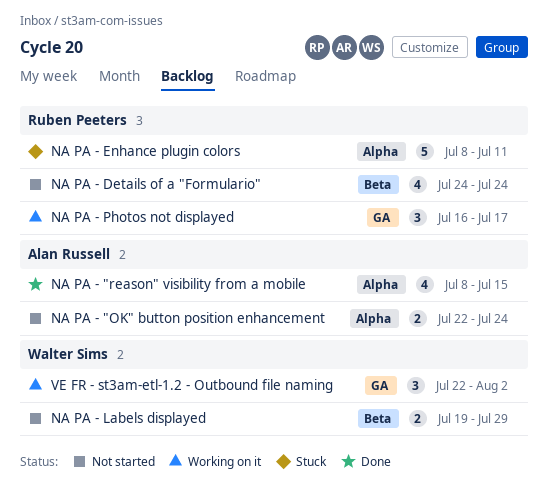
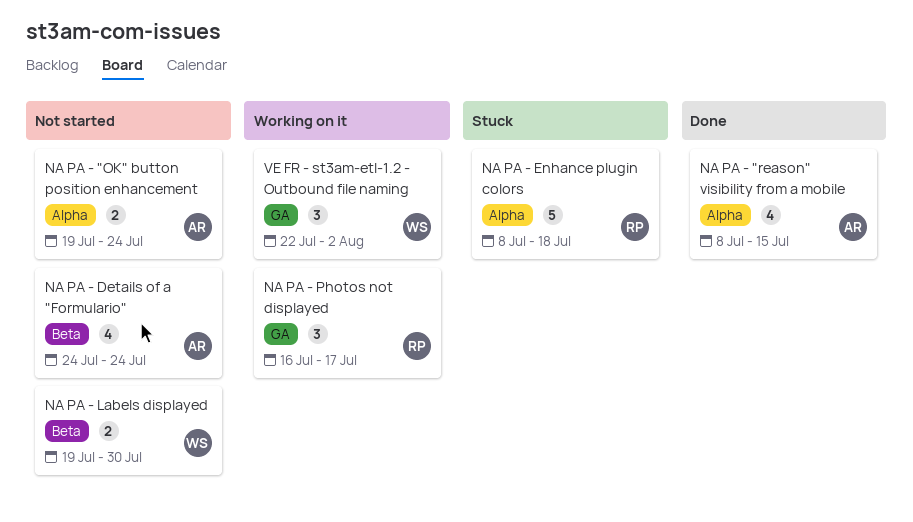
NA PA - "OK" button position enhancement, start: Jul 22 -> Jul 19
NA PA - Details of a "Formulario", owner: Ruben Peeters -> Alan Russell
NA PA - Enhance plugin colors, due: Jul 11 -> Jul 18
NA PA - Labels displayed, due: Jul 29 -> Jul 30

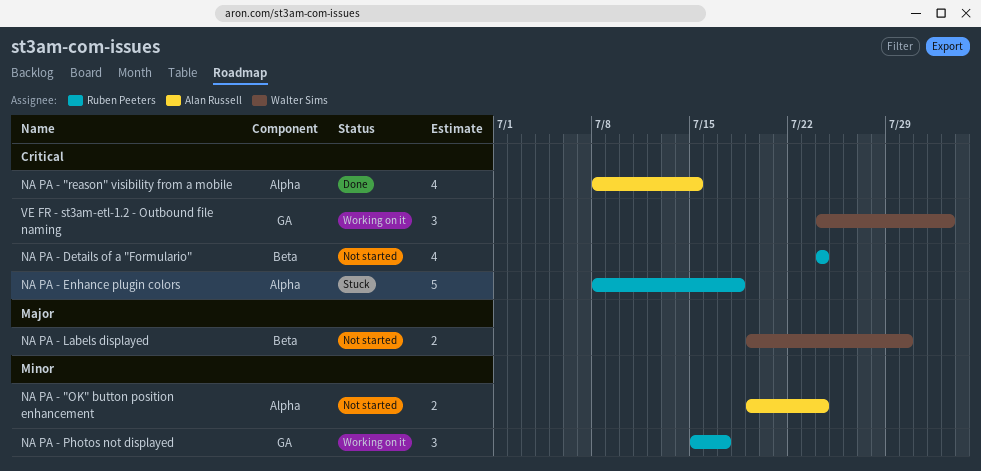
NA PA - Details of a "Formulario", owner: Alan Russell -> Ruben Peeters
NA PA - Photos not displayed, start: Jul 16 -> Jul 15
VE FR - st3am-etl-1.2 - Outbound file naming, start: Jul 22 -> Jul 24

